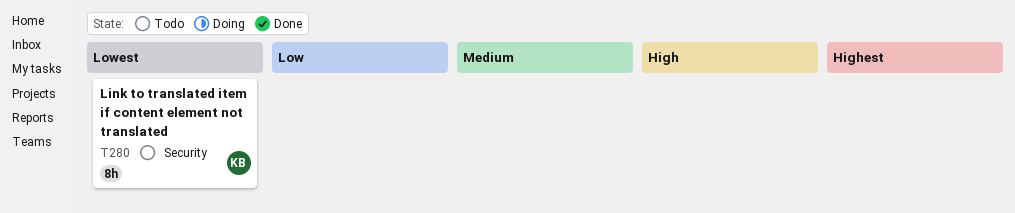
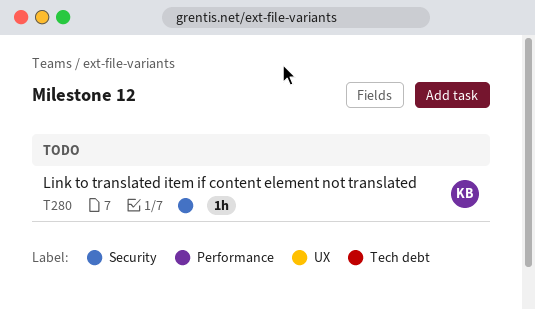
T280, estimate: 8h -> 1h

